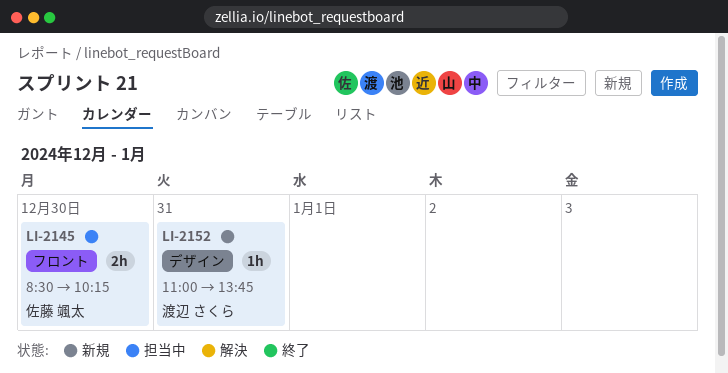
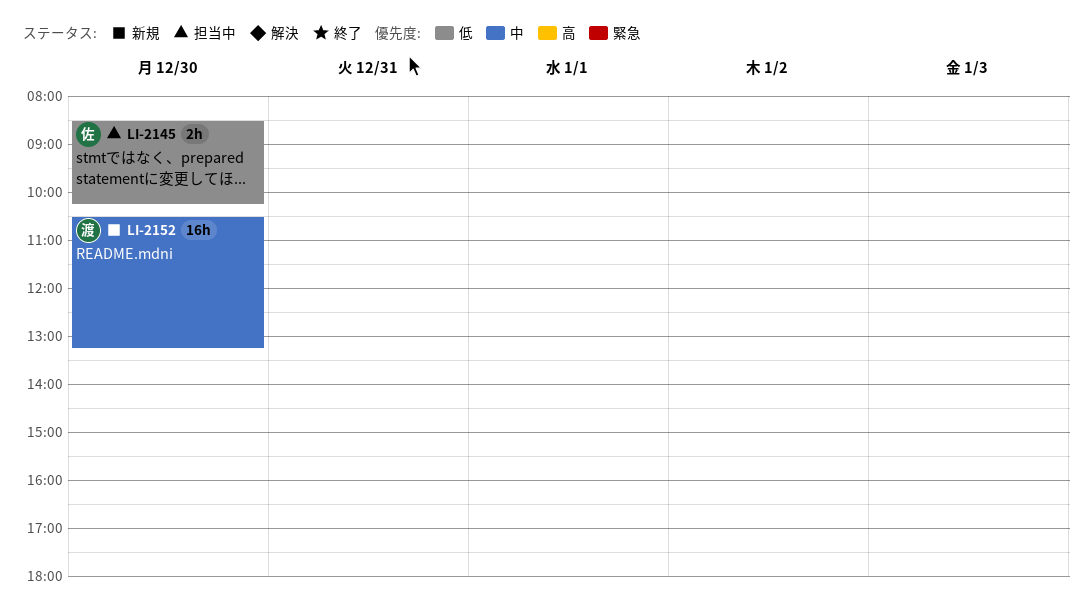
LI-2152, estimate: 1h -> 16h
LI-2152, day: Dec 31 -> Dec 30
LI-2152, begins: 11:00 -> 10:30
LI-2152, ends: 13:45 -> 13:15

